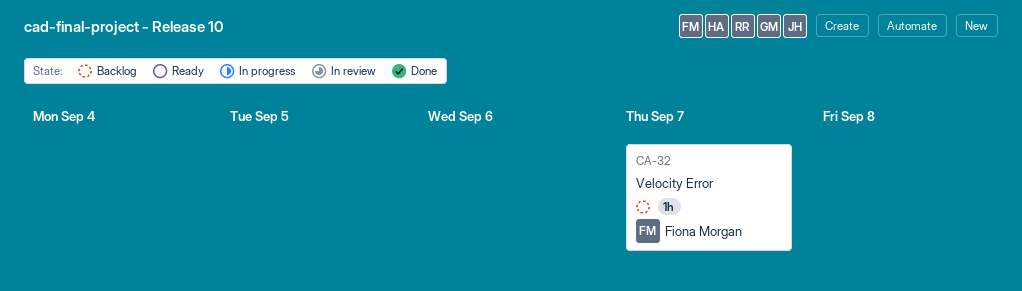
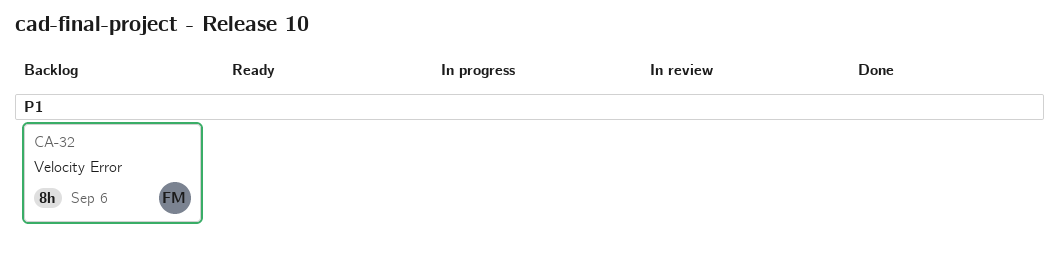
CA-32, estimate: 1h -> 8h
CA-32, due: Sep 7 -> Sep 6

